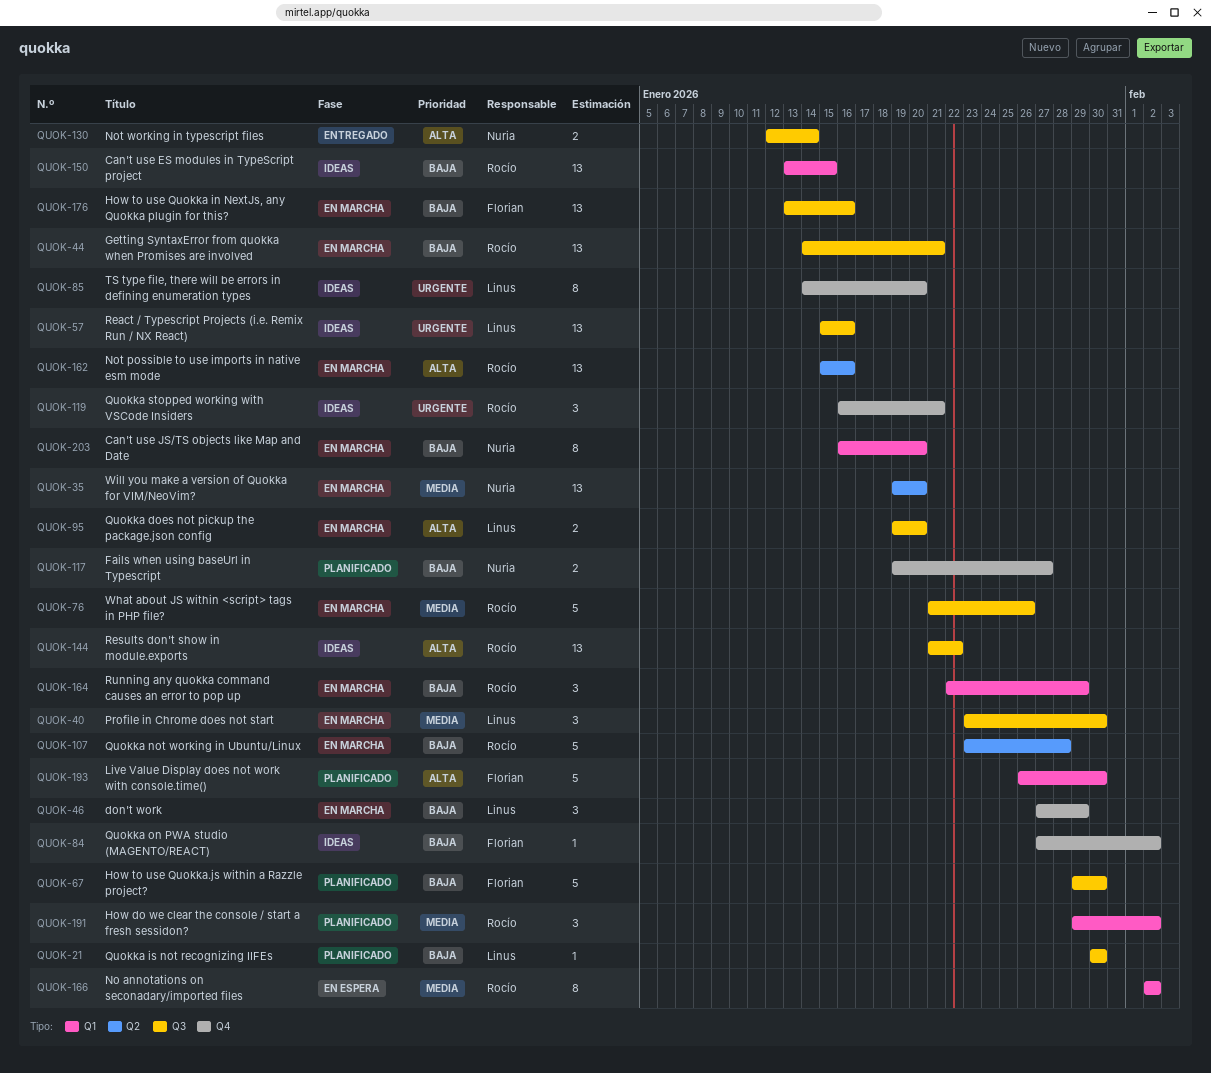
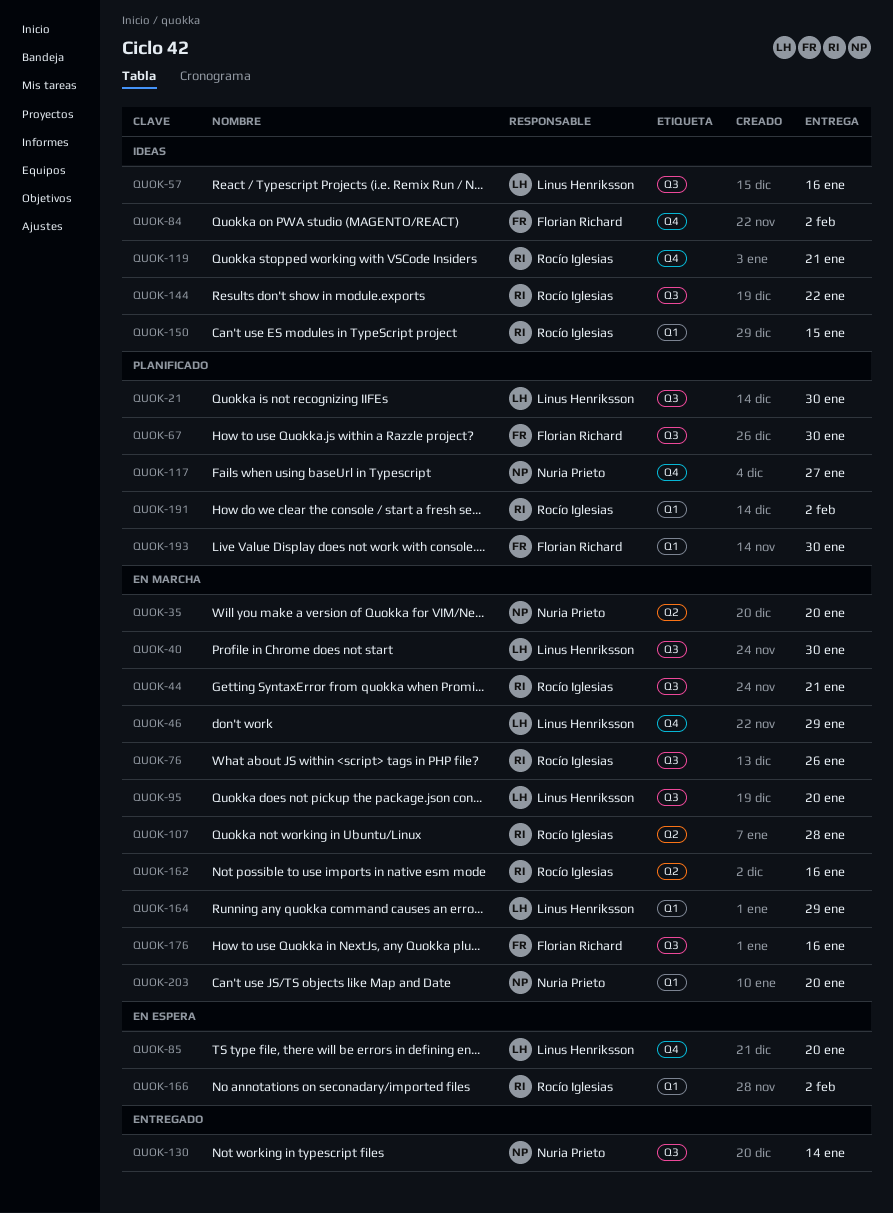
QUOK-85, status: Ideas -> En espera
QUOK-164, owner: Rocío Iglesias -> Linus Henriksson

